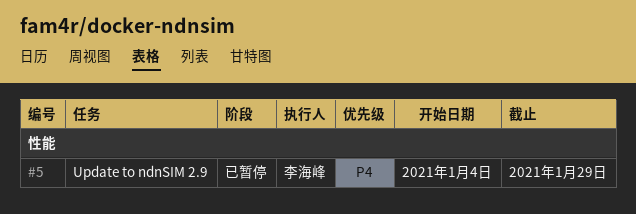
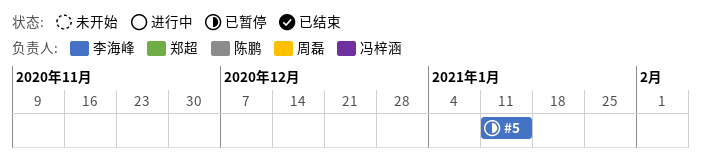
#5, start: Jan 4 -> Jan 11
#5, due: Jan 29 -> Jan 15

